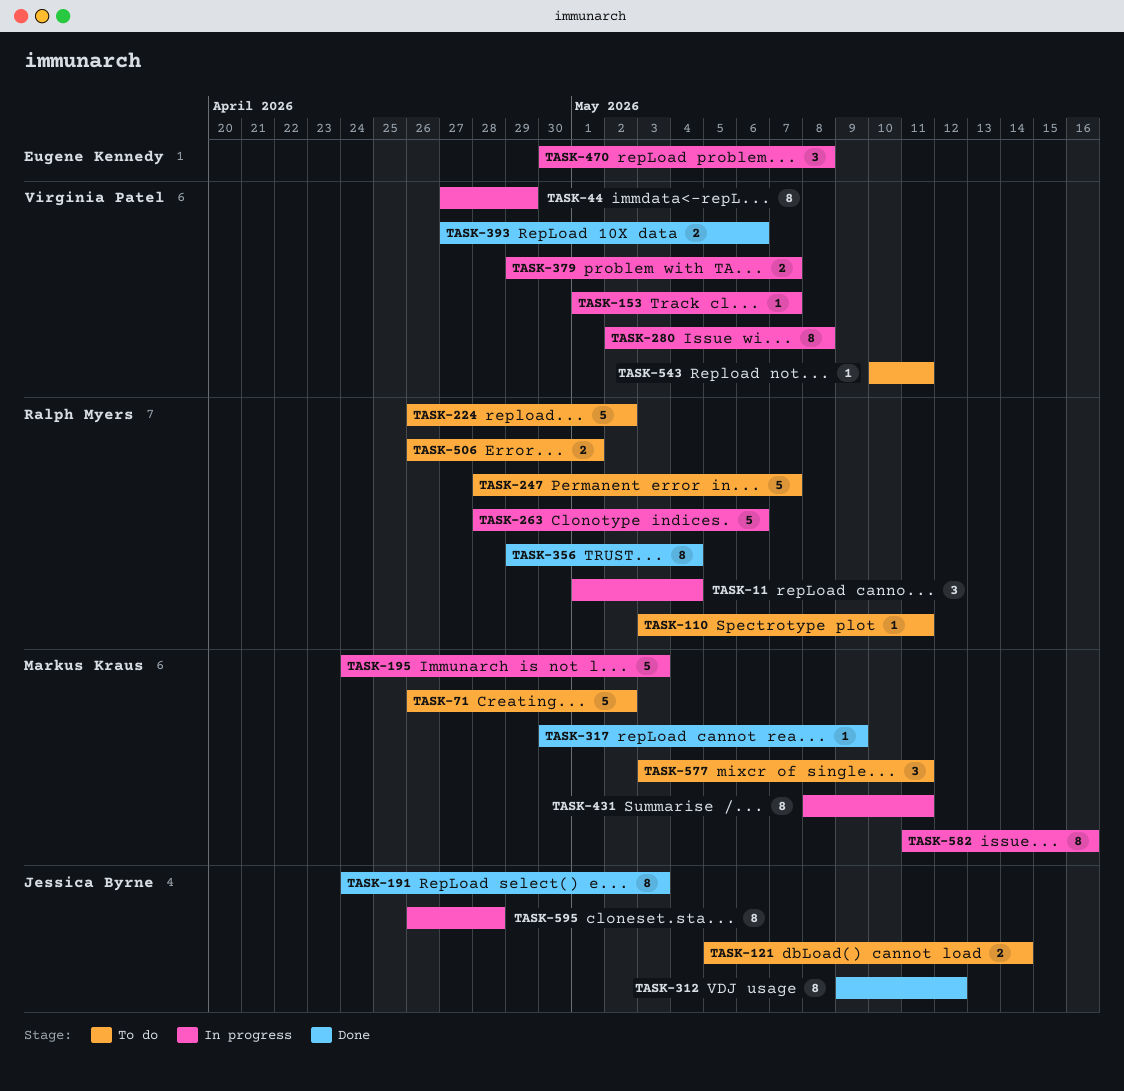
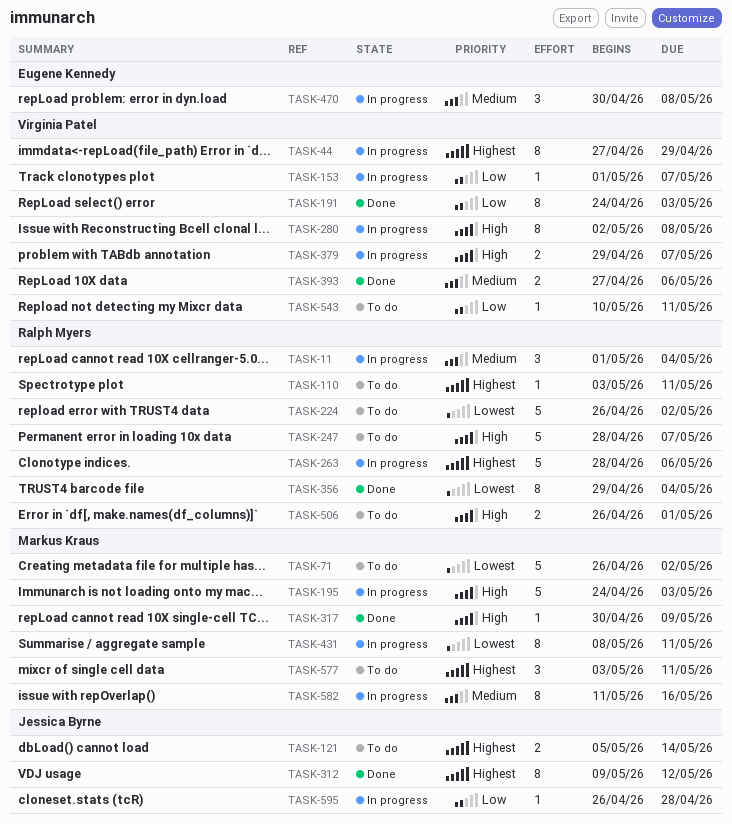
TASK-191, owner: Jessica Byrne -> Virginia Patel
TASK-595, estimate: 8 -> 1

